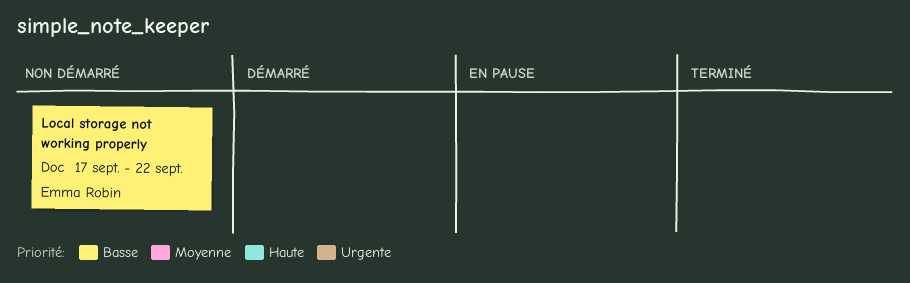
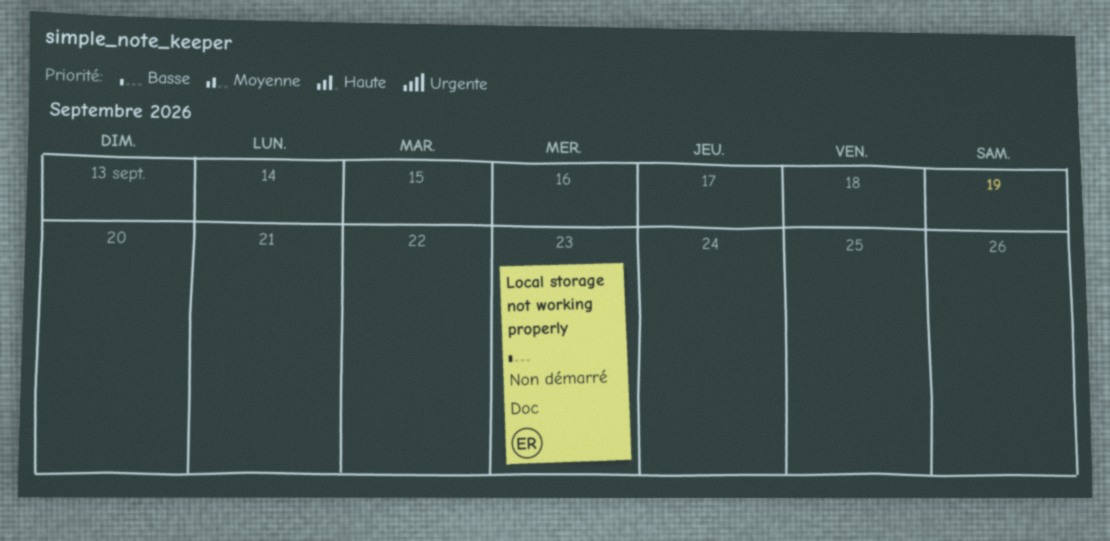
Local storage not working properly, due: Sep 22 -> Sep 23

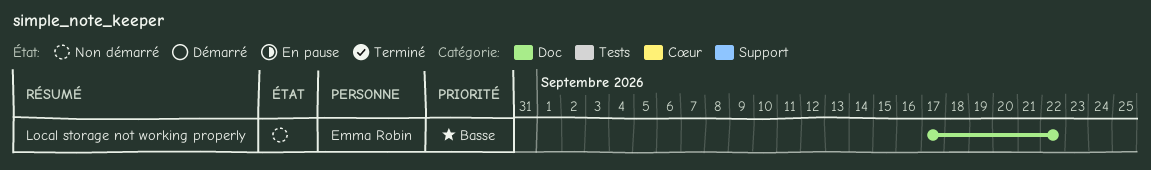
Local storage not working properly, due: Sep 23 -> Sep 22

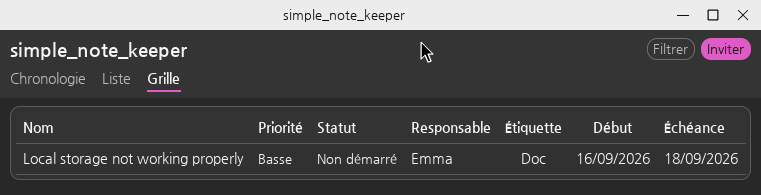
Local storage not working properly, start: Sep 17 -> Sep 16
Local storage not working properly, due: Sep 22 -> Sep 18

